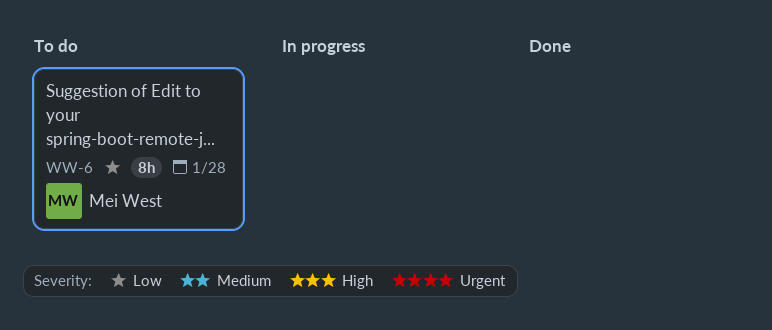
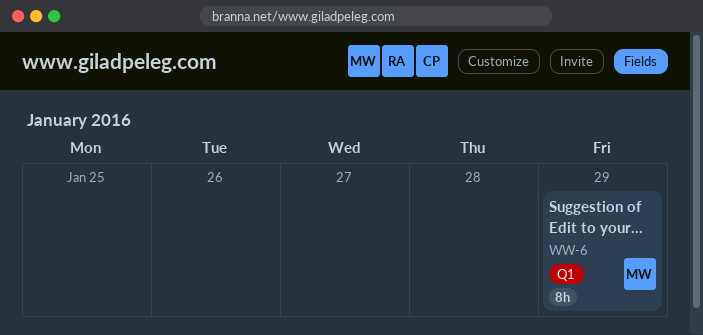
WW-6, due: Jan 28 -> Jan 29

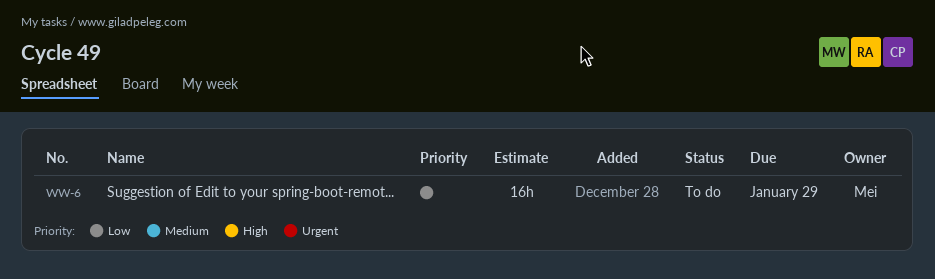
WW-6, estimate: 8h -> 16h

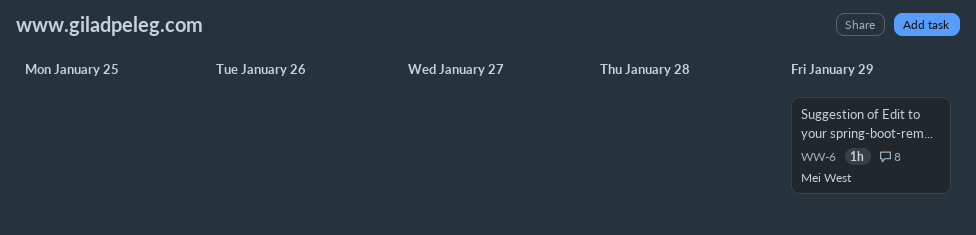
WW-6, estimate: 16h -> 1h

